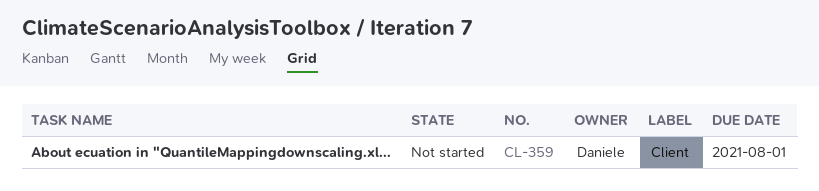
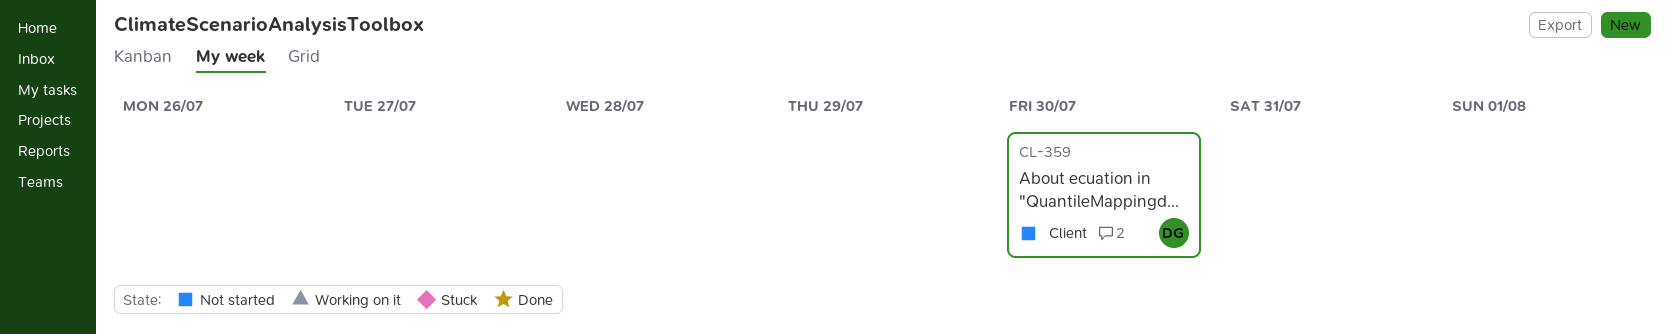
CL-359, due: Aug 1 -> Jul 30

